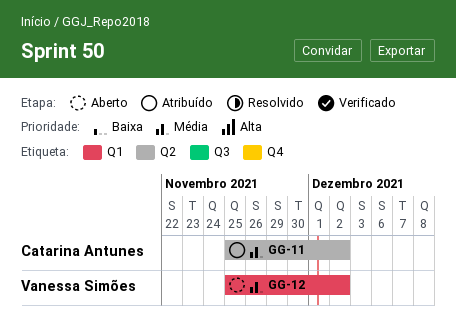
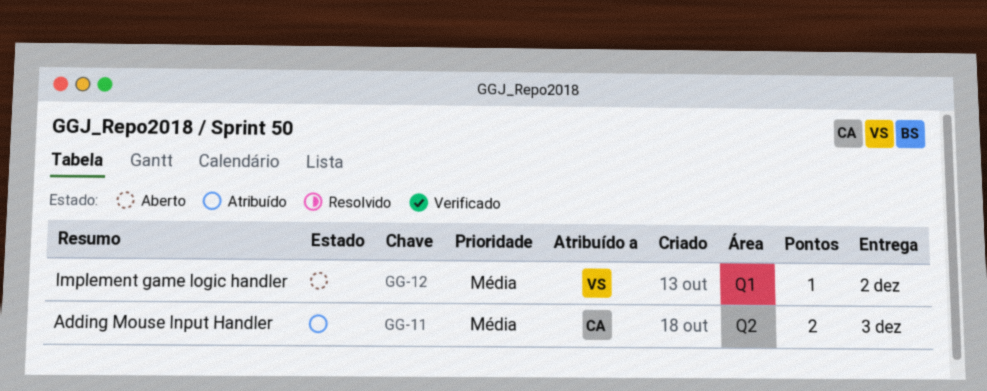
GG-11, due: Dec 2 -> Dec 3

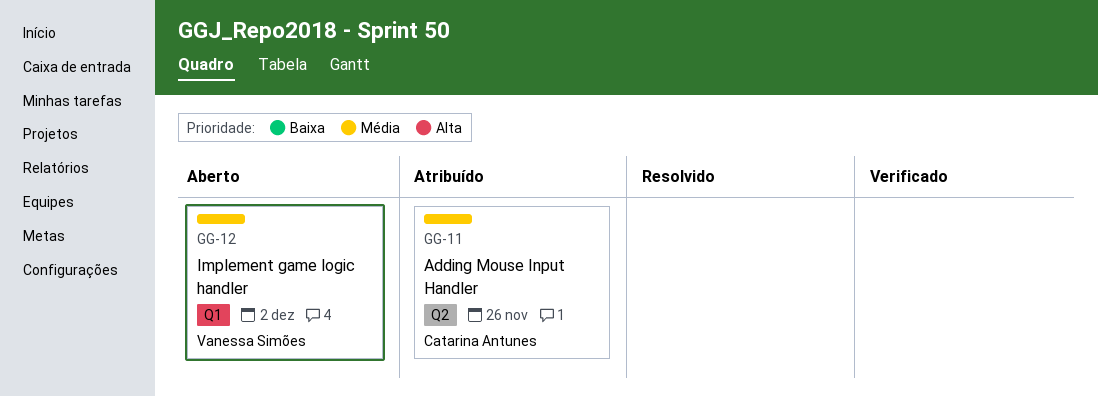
GG-11, due: Dec 3 -> Nov 26

